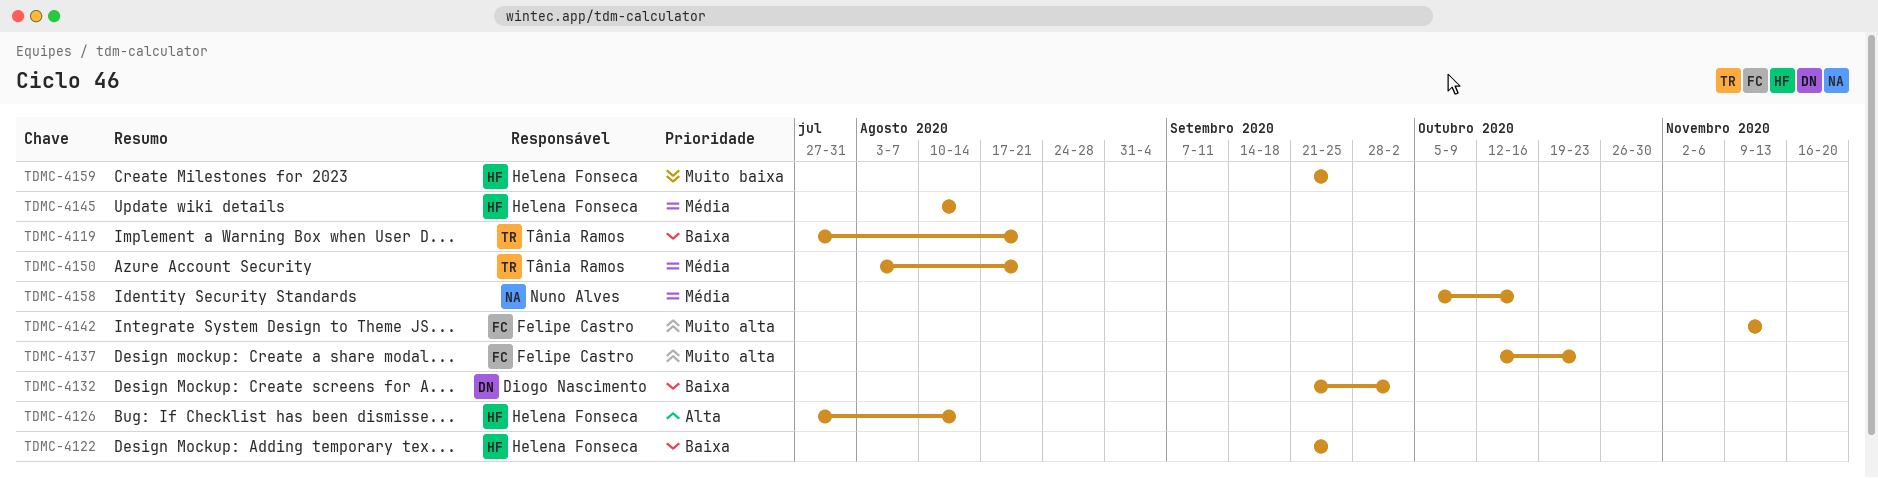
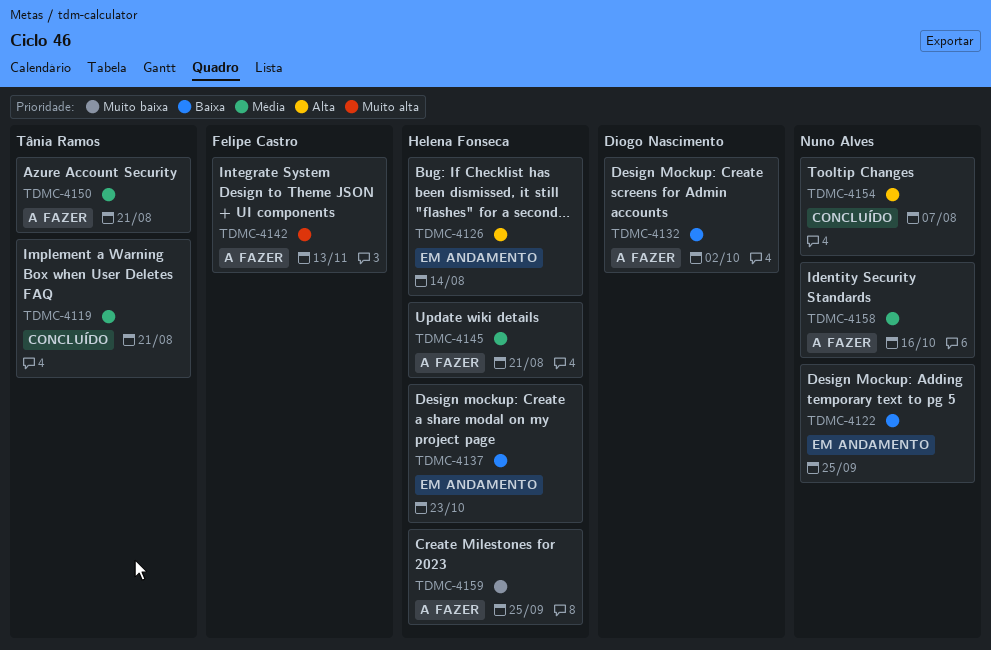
TDMC-4119, priority: Baixa -> Média
TDMC-4122, owner: Helena Fonseca -> Nuno Alves
TDMC-4137, owner: Felipe Castro -> Helena Fonseca
TDMC-4137, priority: Muito alta -> Baixa
TDMC-4145, due: Aug 14 -> Aug 21
TDMC-4154: none -> present

